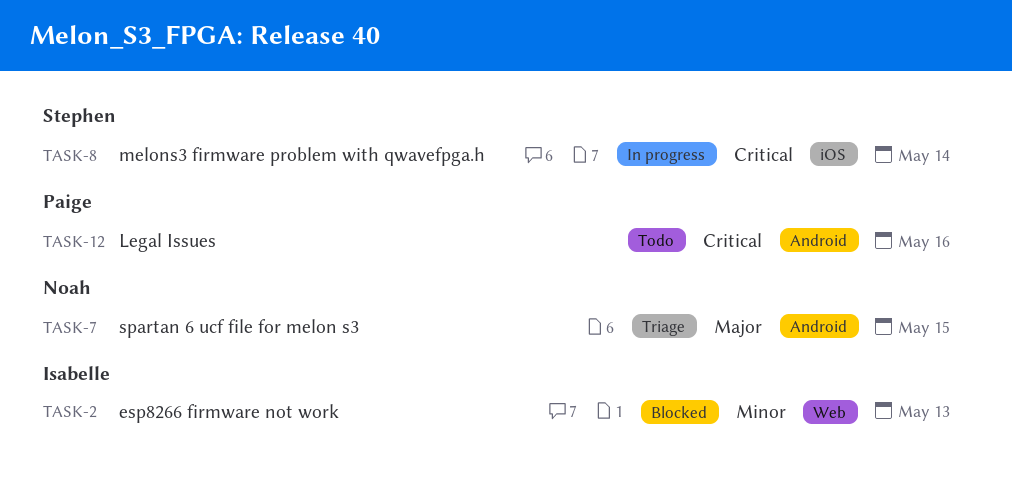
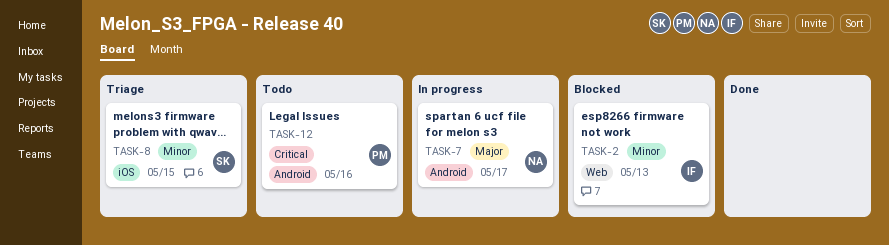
TASK-7, status: Triage -> In progress
TASK-7, due: May 15 -> May 17
TASK-8, status: In progress -> Triage
TASK-8, priority: Critical -> Minor
TASK-8, due: May 14 -> May 15

